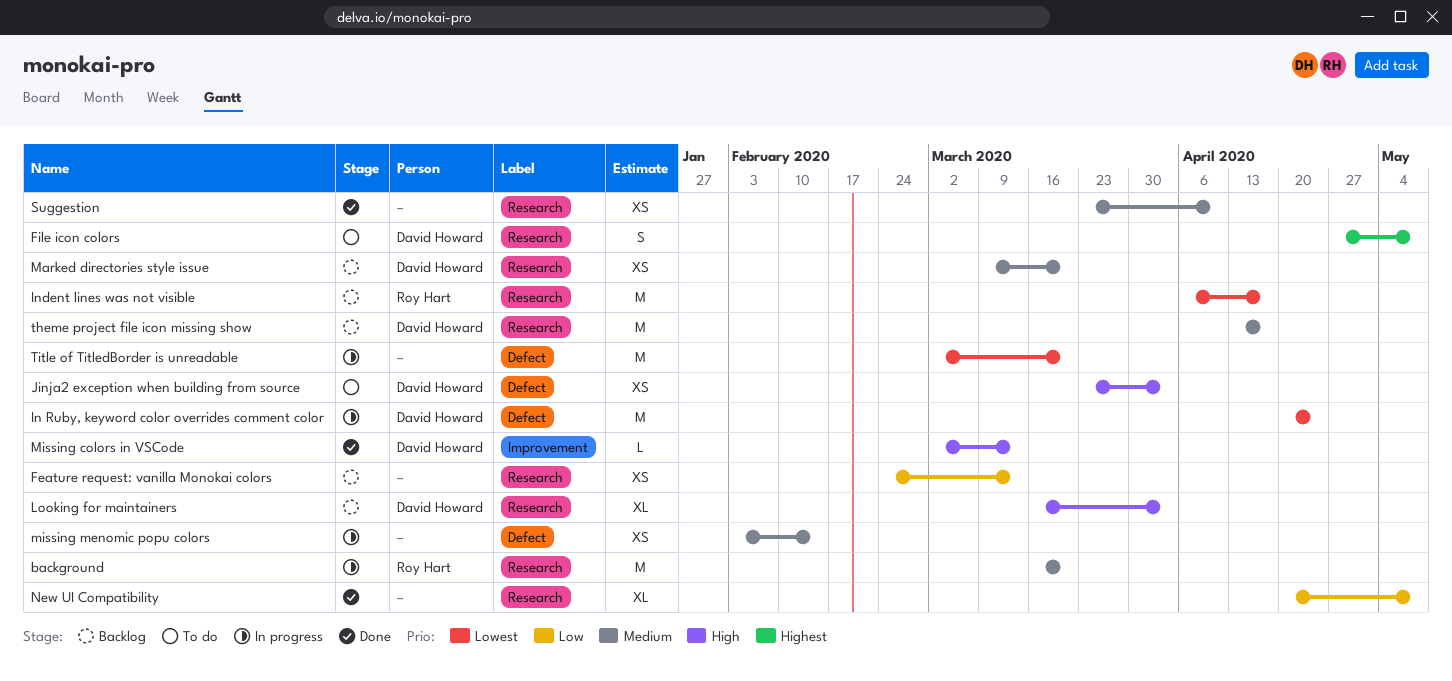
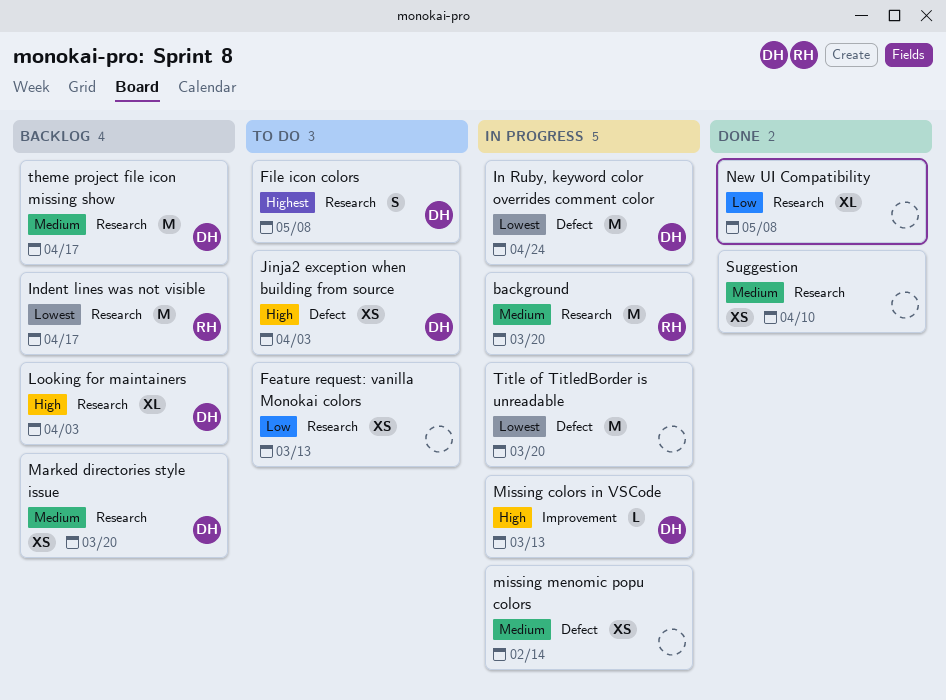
Feature request: vanilla Monokai colors, status: Backlog -> To do
Missing colors in VSCode, status: Done -> In progress

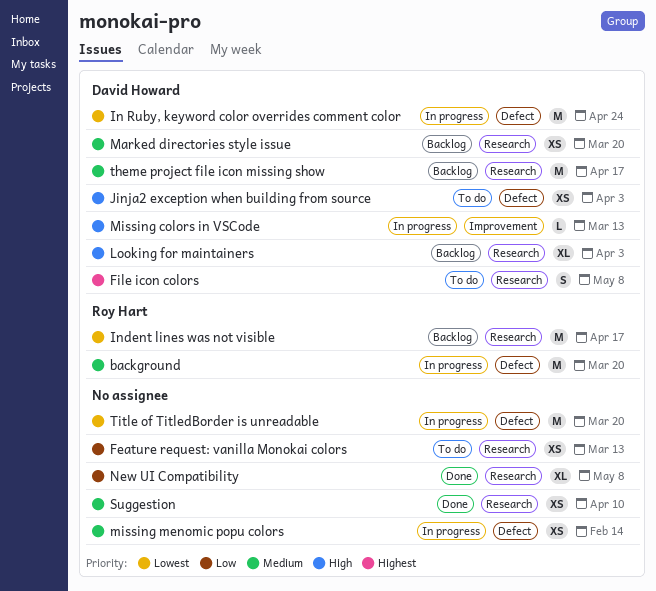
background, label: Research -> Defect

